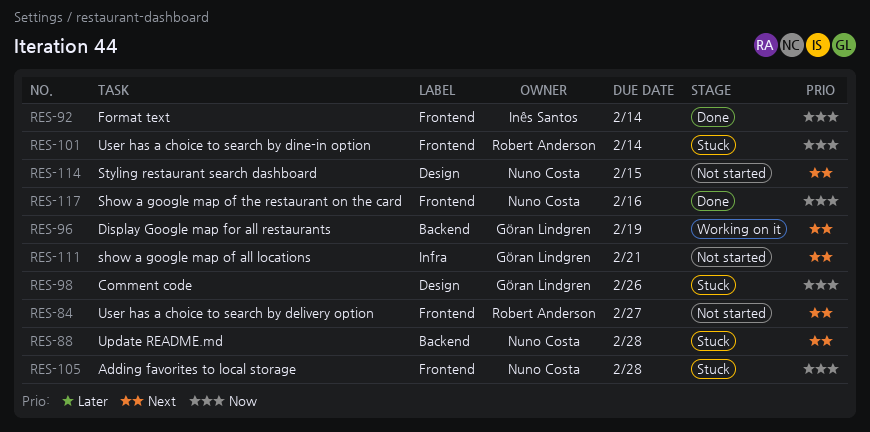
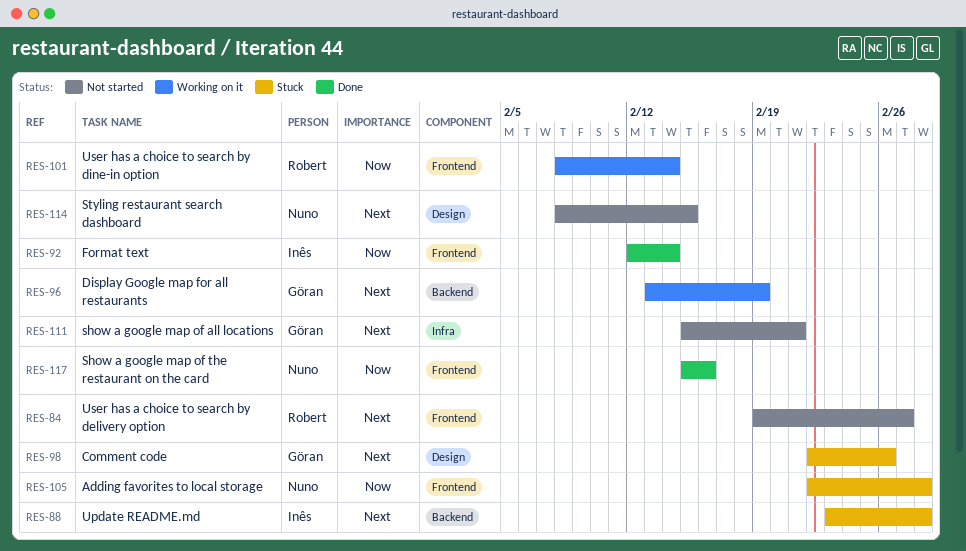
RES-88, owner: Nuno Costa -> Inês Santos
RES-98, priority: Now -> Next
RES-101, status: Stuck -> Working on it

